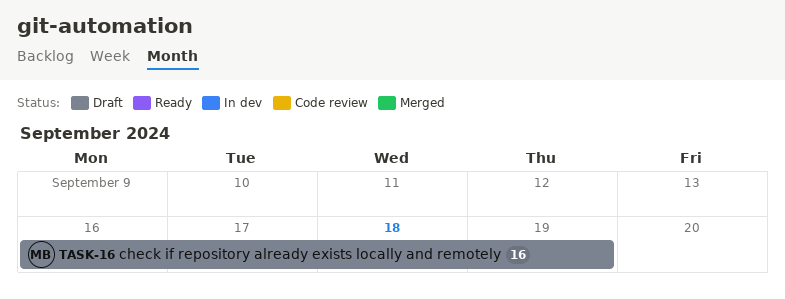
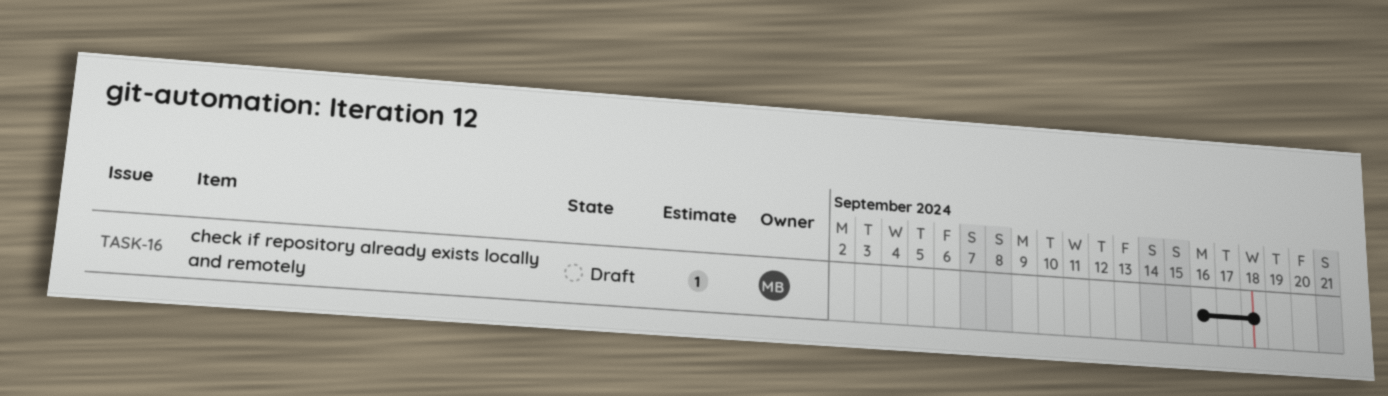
TASK-16, estimate: 16 -> 1
TASK-16, due: Sep 19 -> Sep 18

